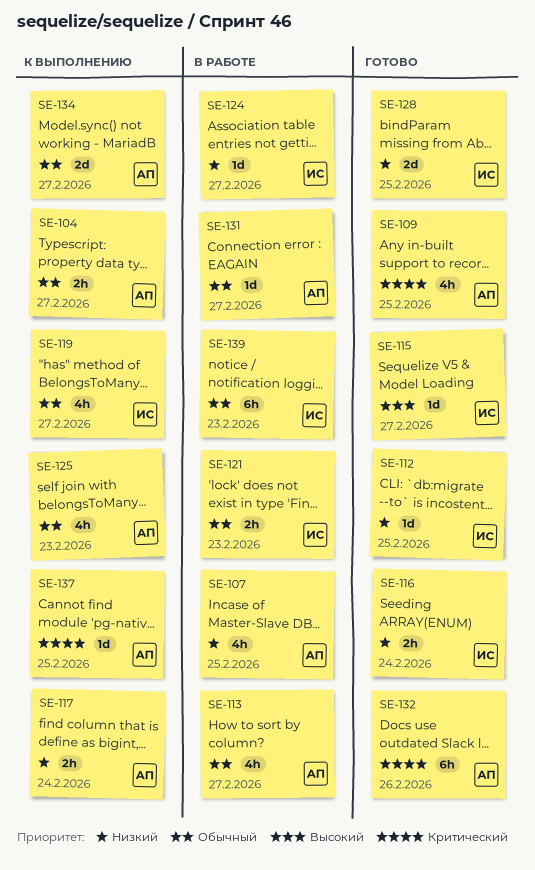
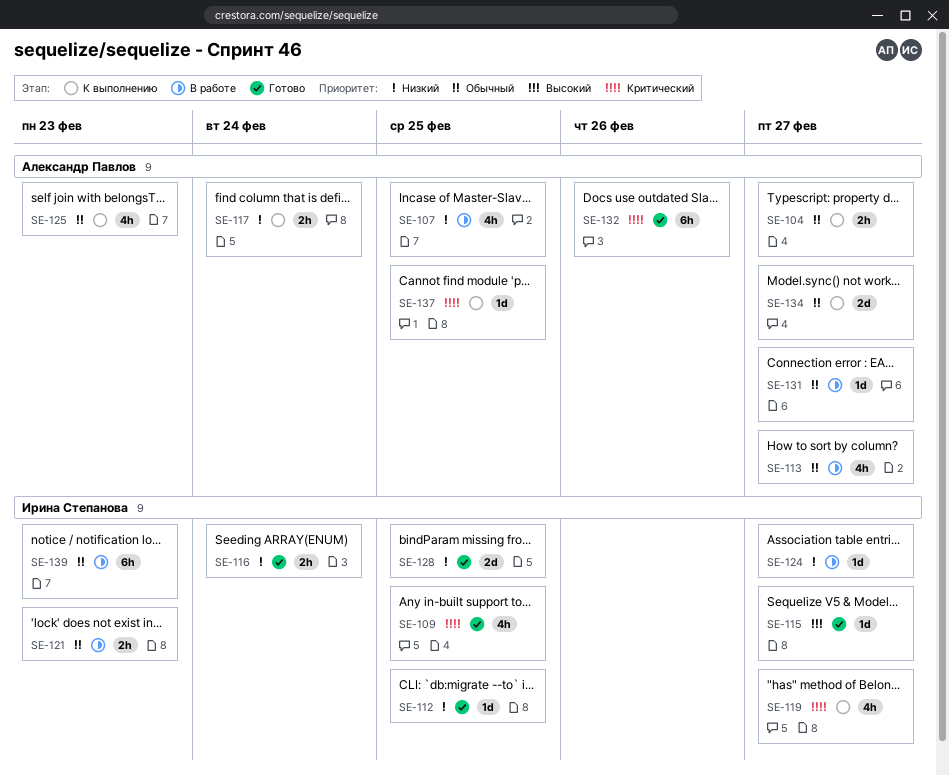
SE-109, owner: Александр Павлов -> Ирина Степанова
SE-119, priority: Обычный -> Критический

